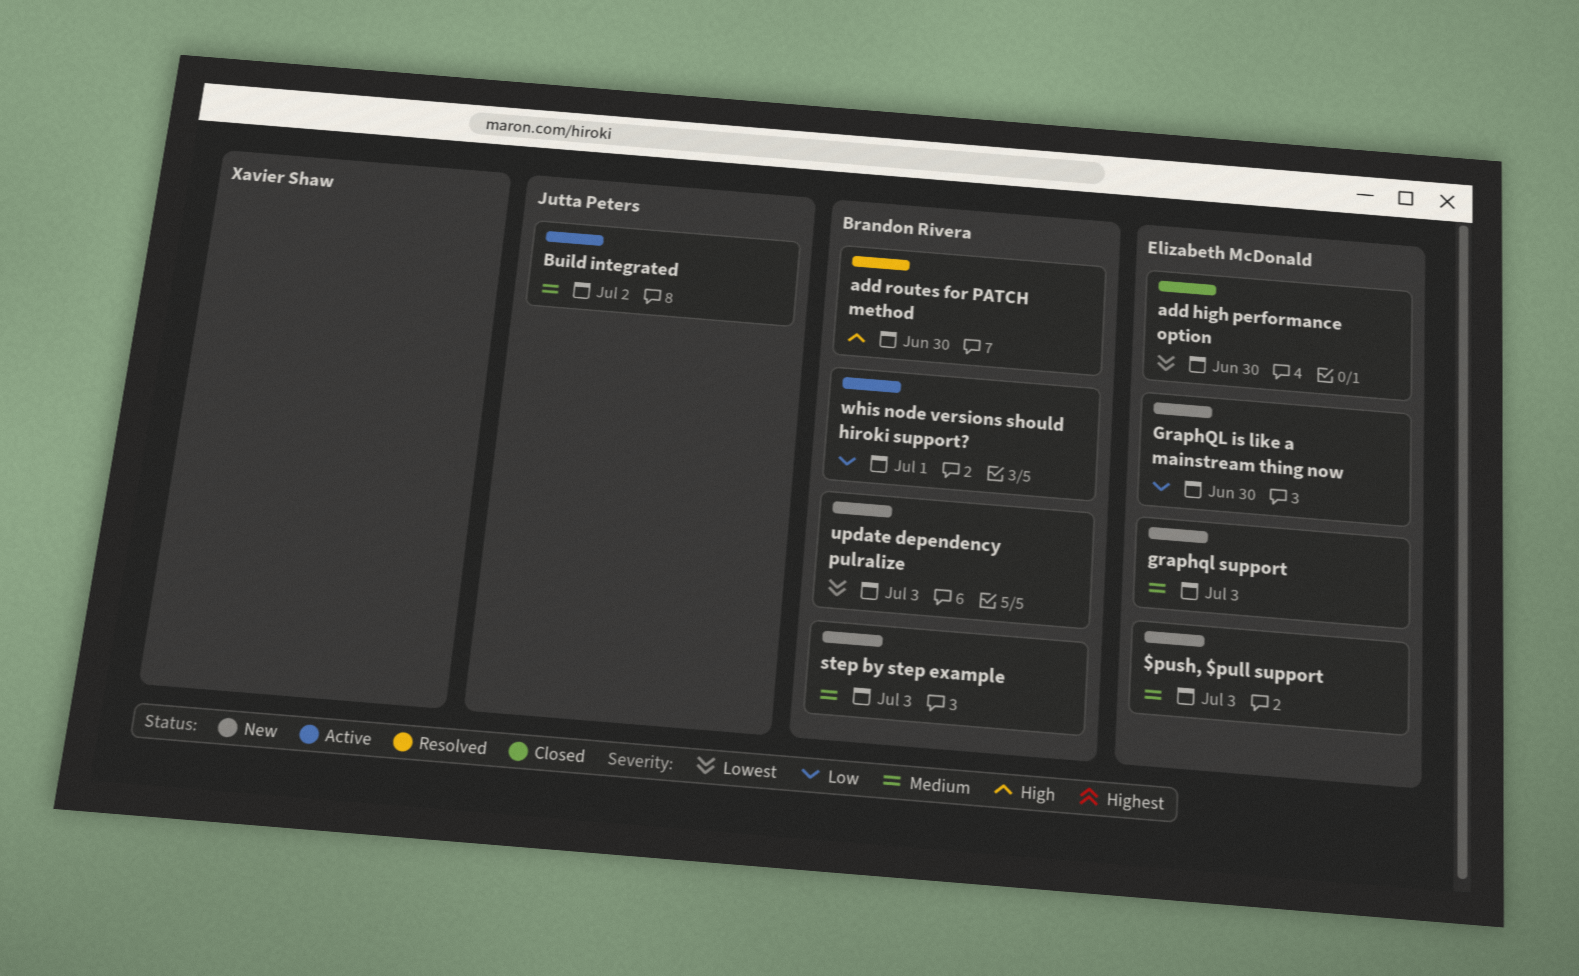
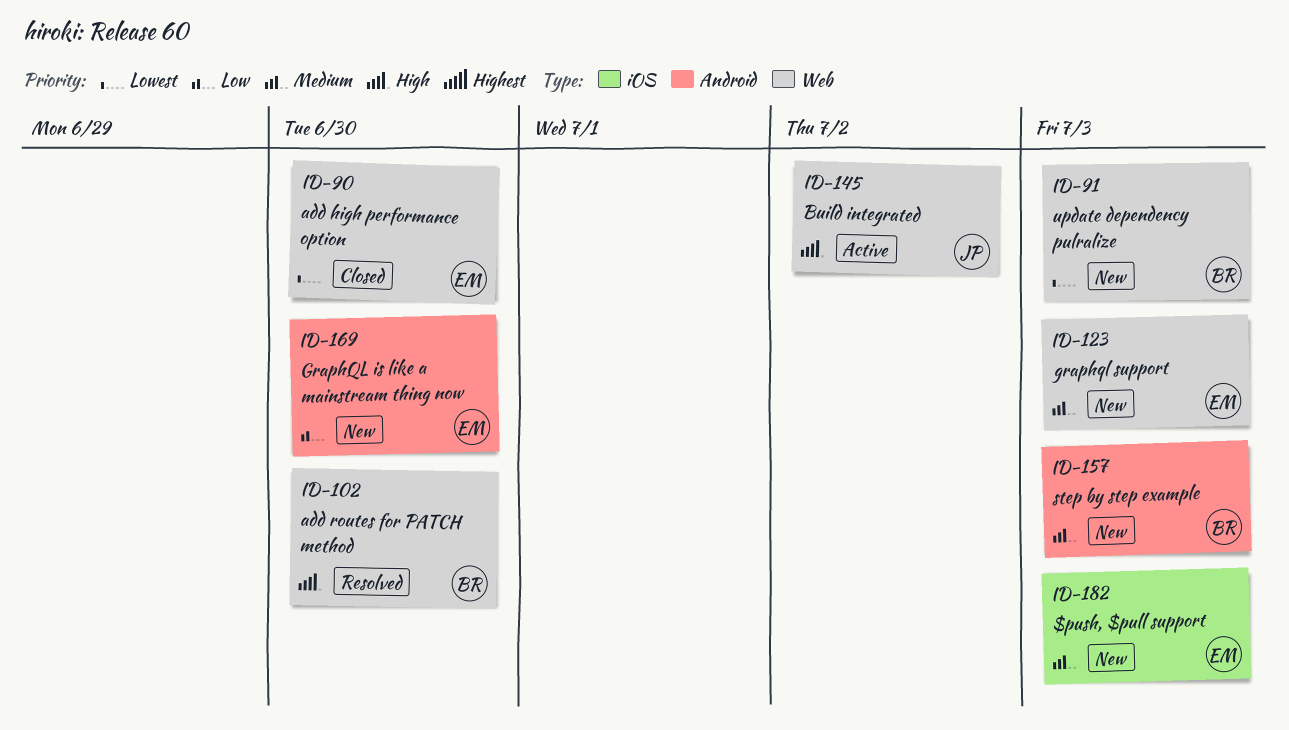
Build integrated, priority: Medium -> High
whis node versions should hiroki support?: present -> none

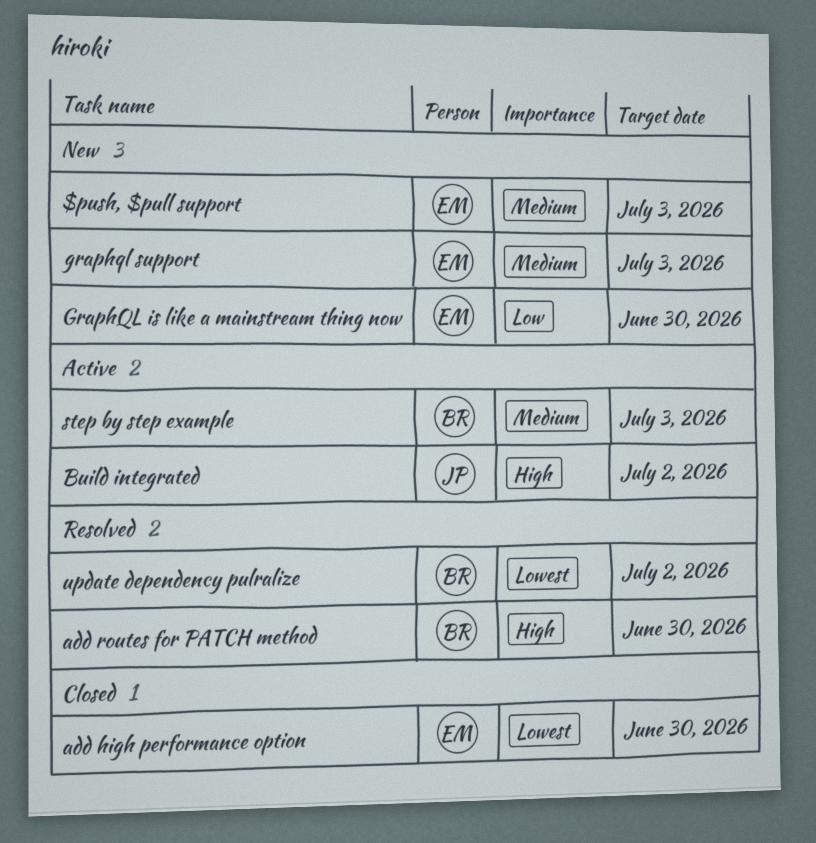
step by step example, status: New -> Active
update dependency pulralize, status: New -> Resolved
update dependency pulralize, due: Jul 3 -> Jul 2

